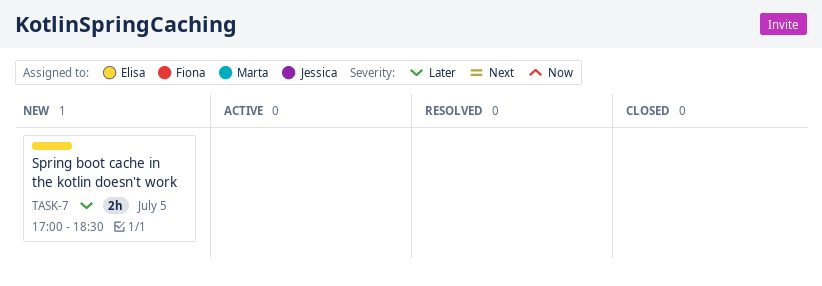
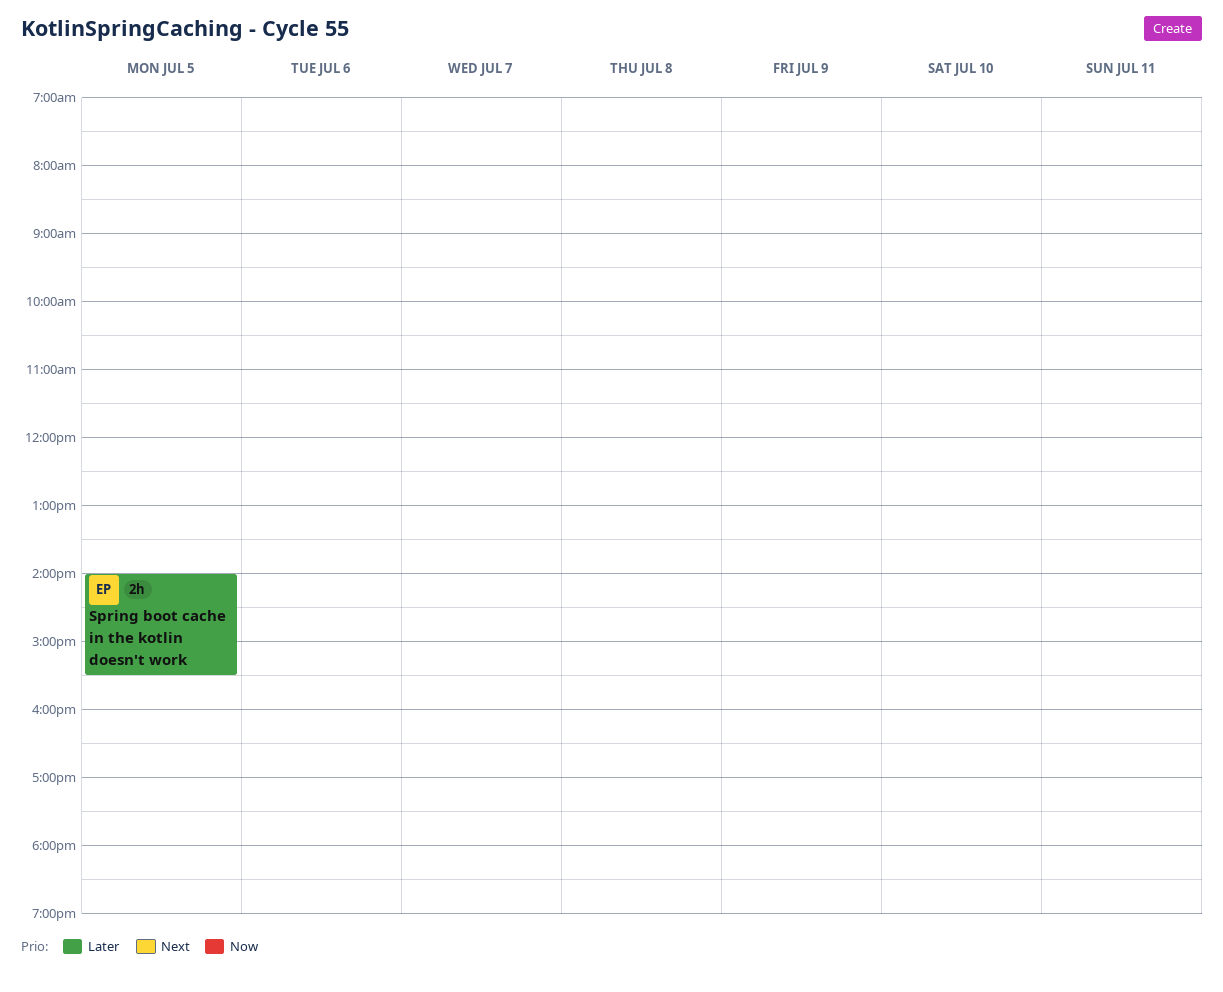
Spring boot cache in the kotlin doesn't work, begins: 17:00 -> 14:00
Spring boot cache in the kotlin doesn't work, ends: 18:30 -> 15:30

